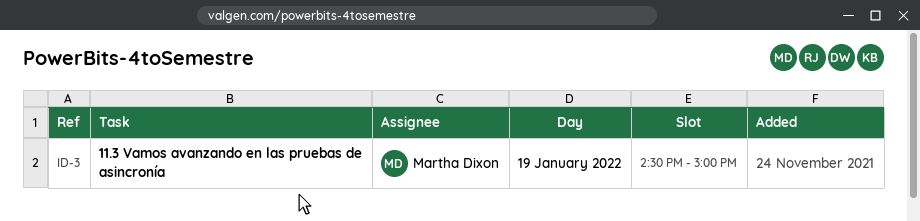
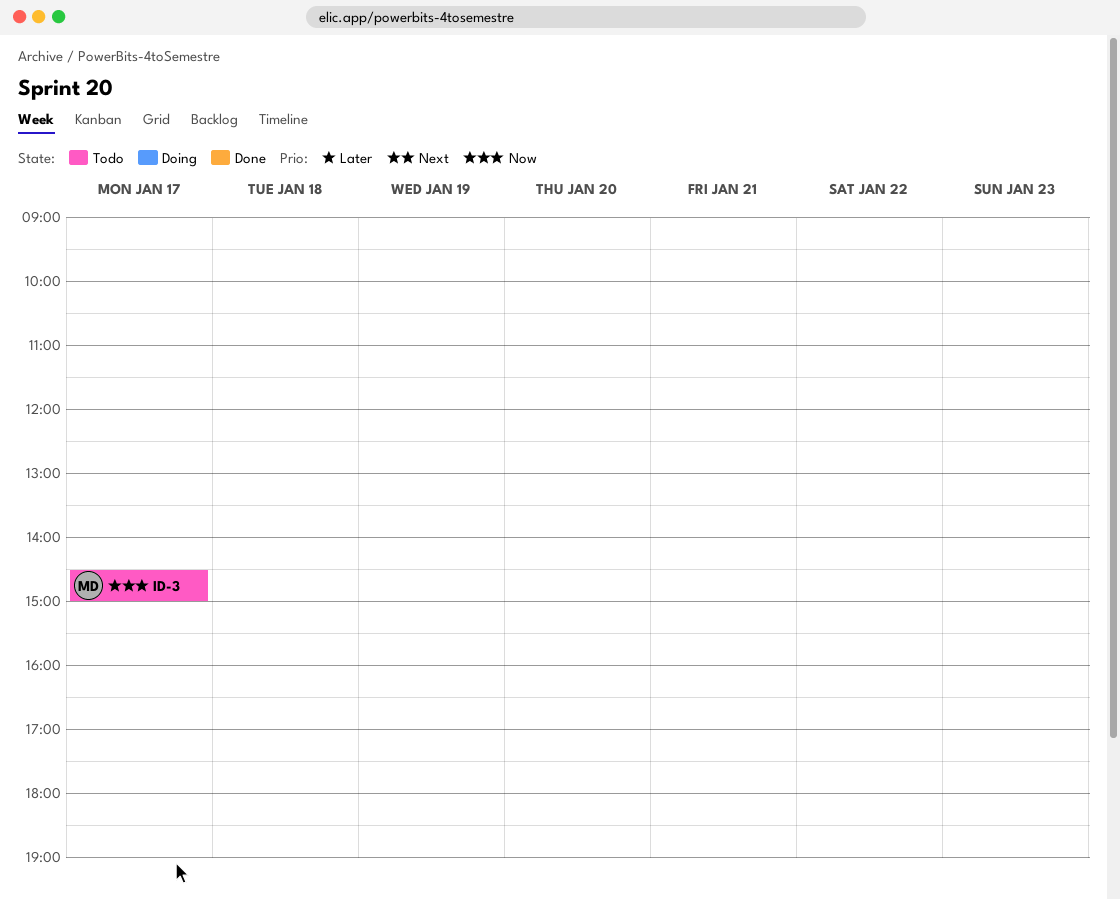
ID-3, day: Jan 19 -> Jan 17

